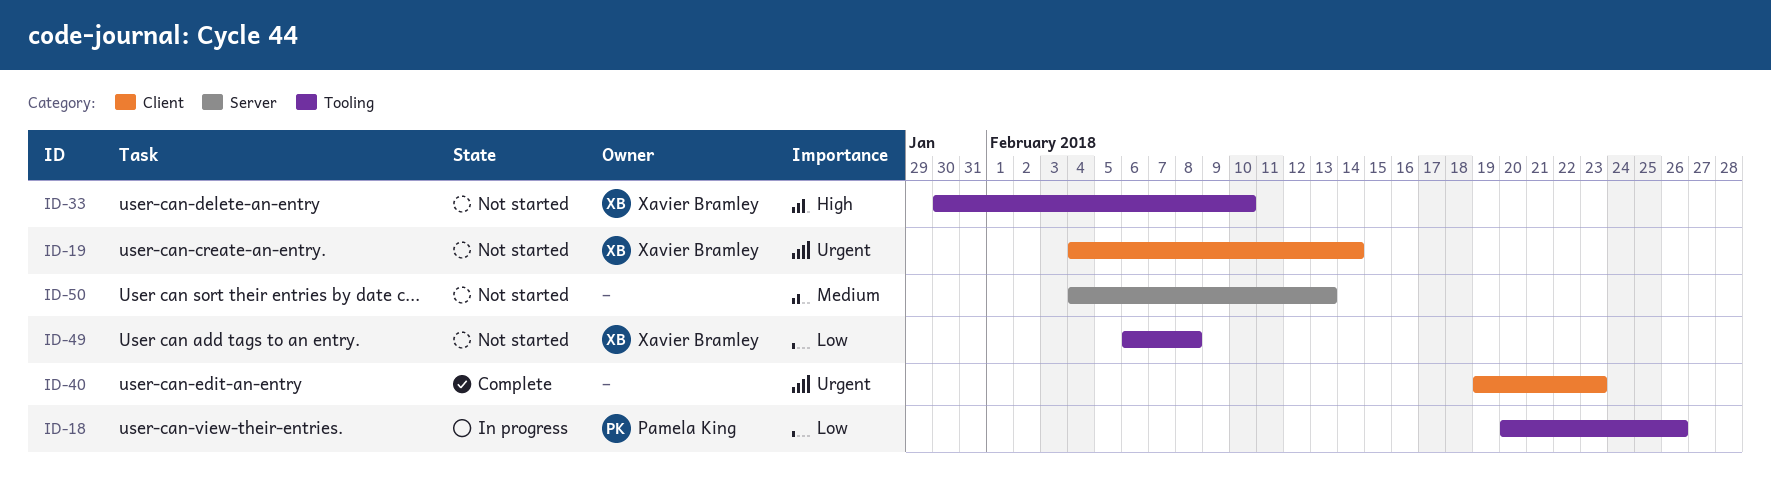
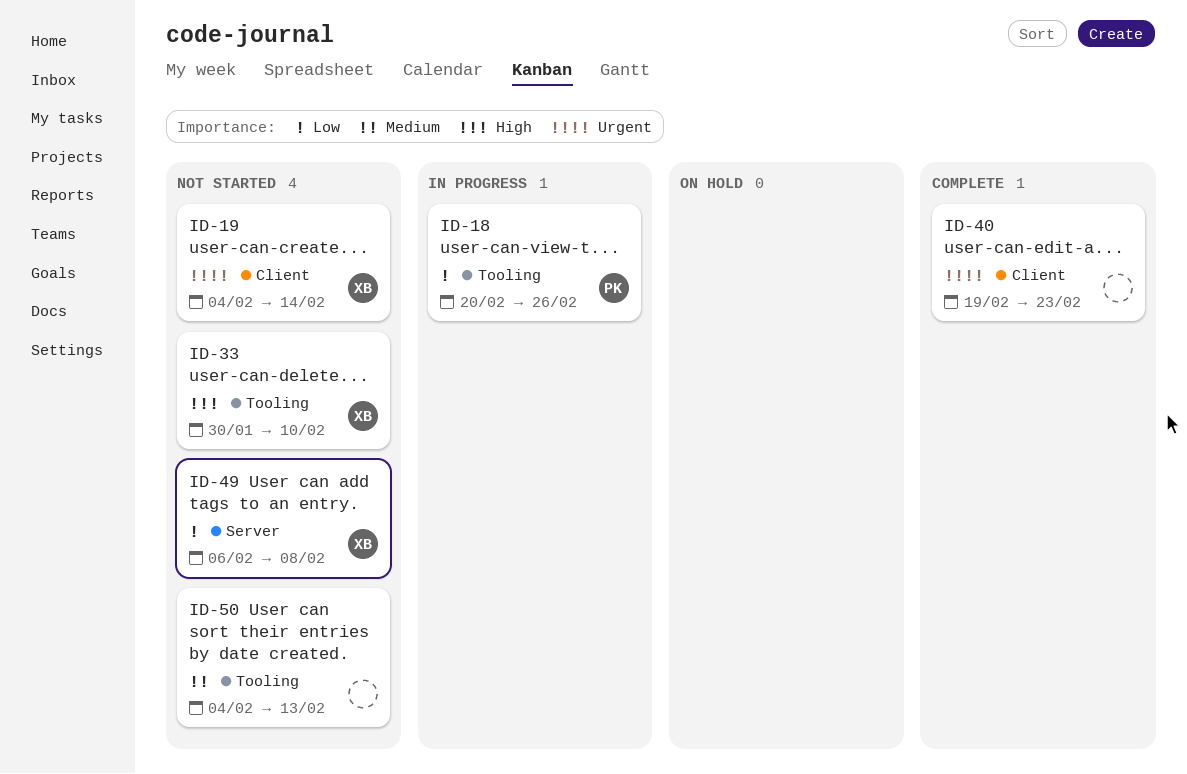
ID-49, label: Tooling -> Server
ID-50, label: Server -> Tooling

